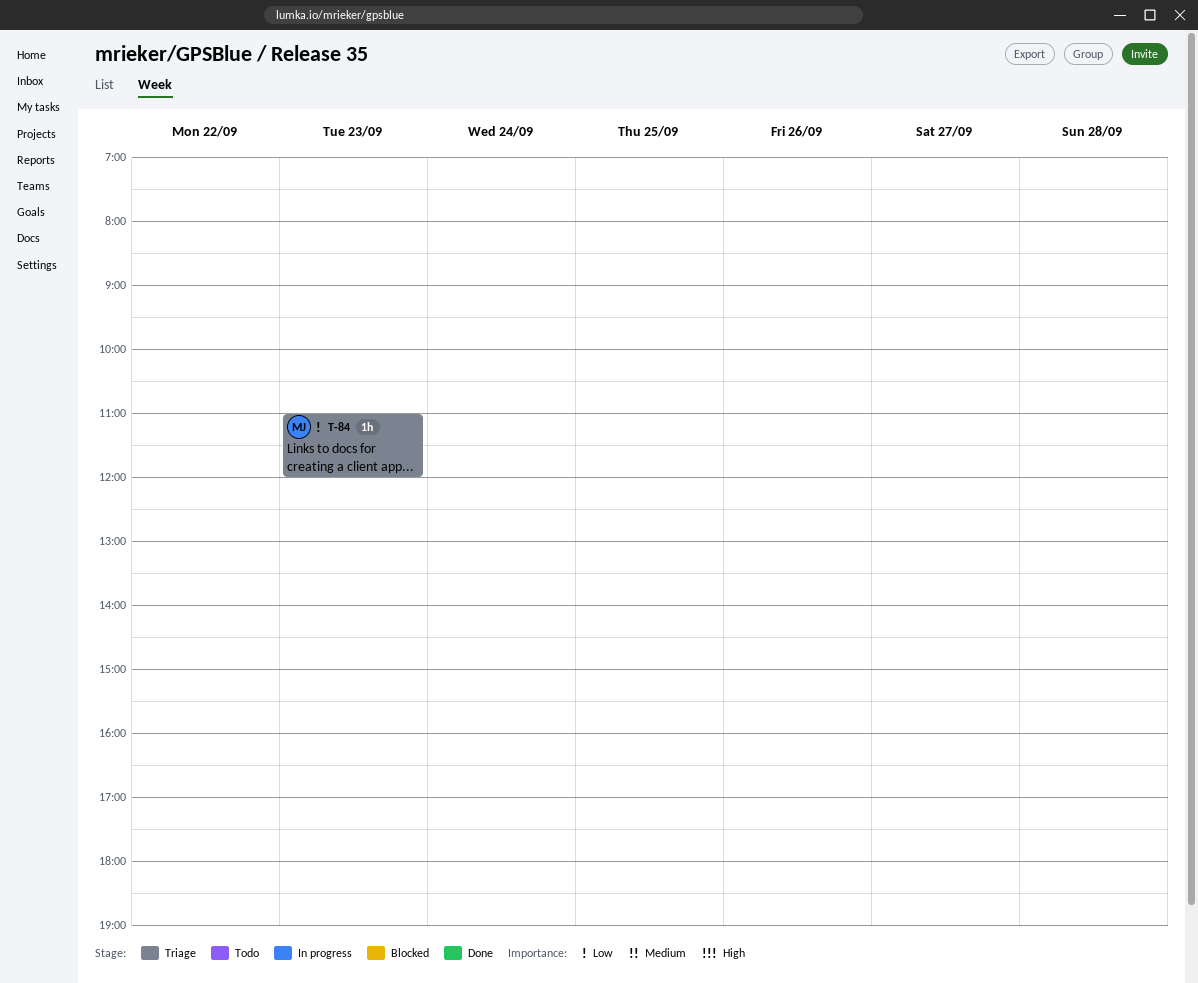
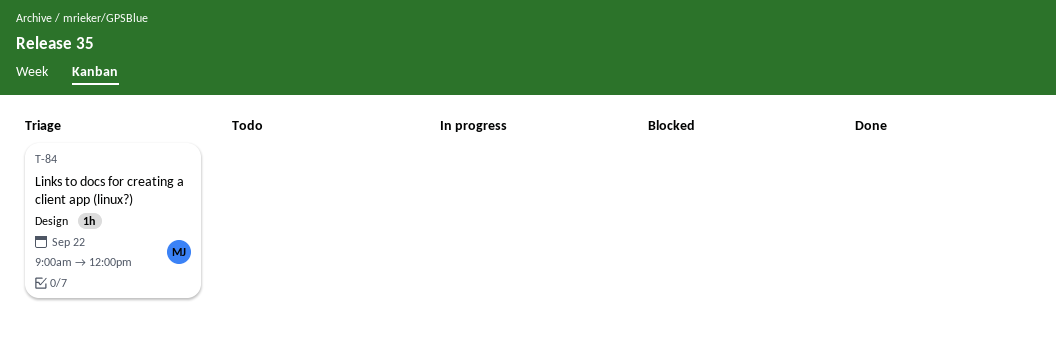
T-84, day: Sep 23 -> Sep 22
T-84, begins: 11:00 -> 09:00

